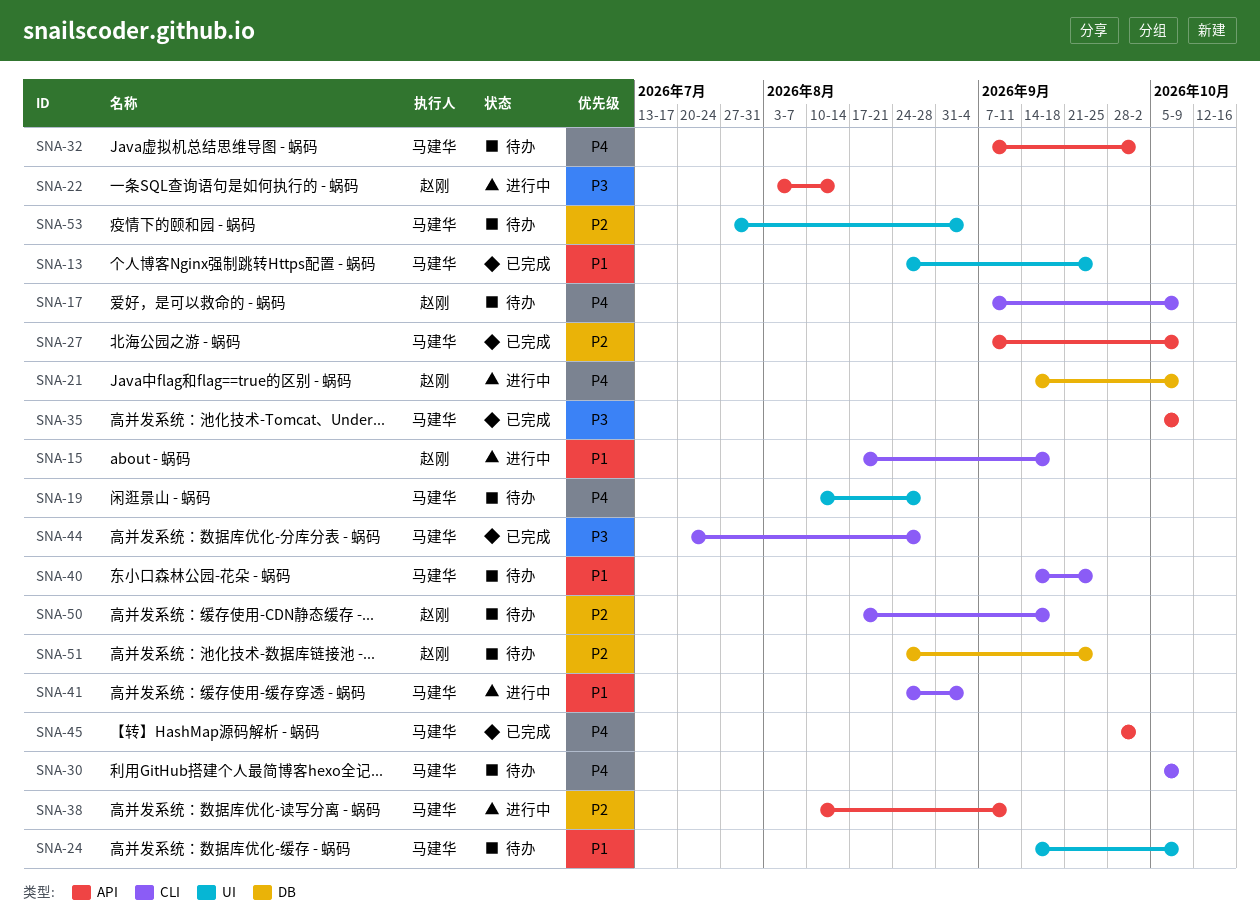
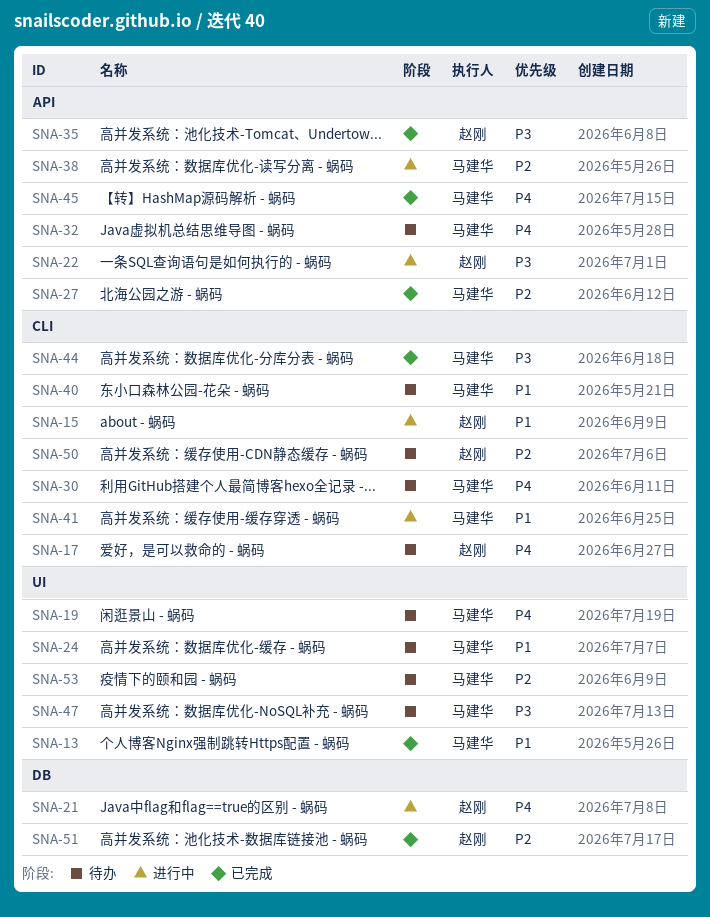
SNA-35, owner: 马建华 -> 赵刚
SNA-47: none -> present
SNA-51, status: 待办 -> 已完成

